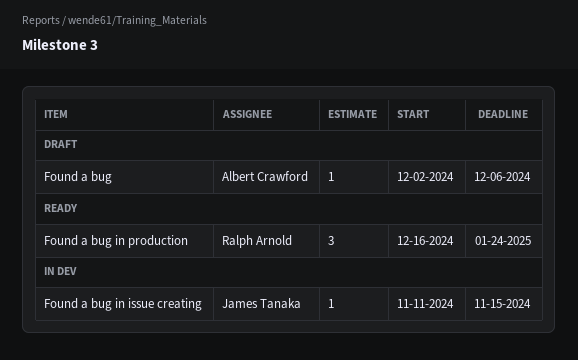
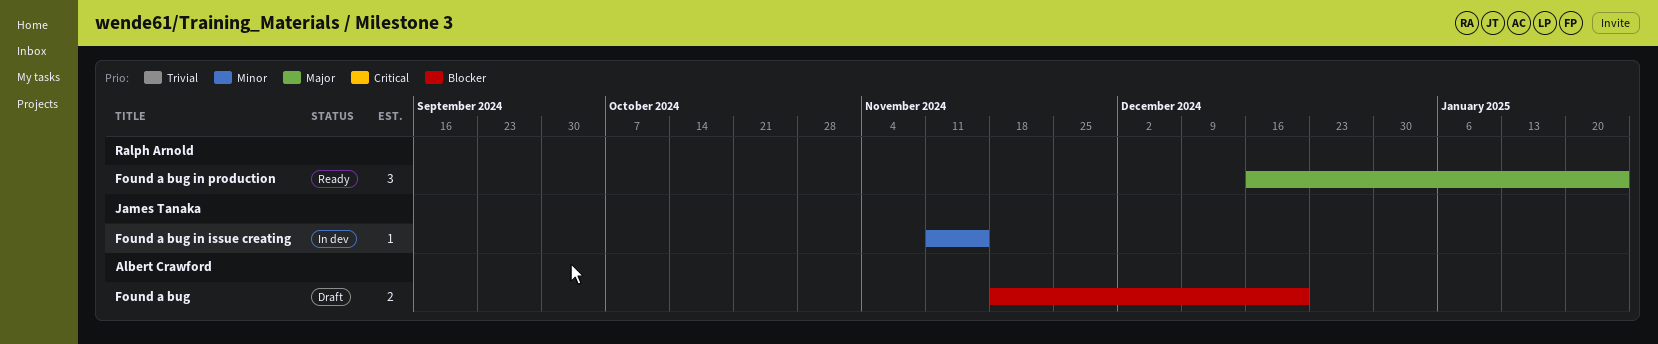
Found a bug, estimate: 1 -> 2
Found a bug, start: Dec 2 -> Nov 18
Found a bug, due: Dec 6 -> Dec 20

